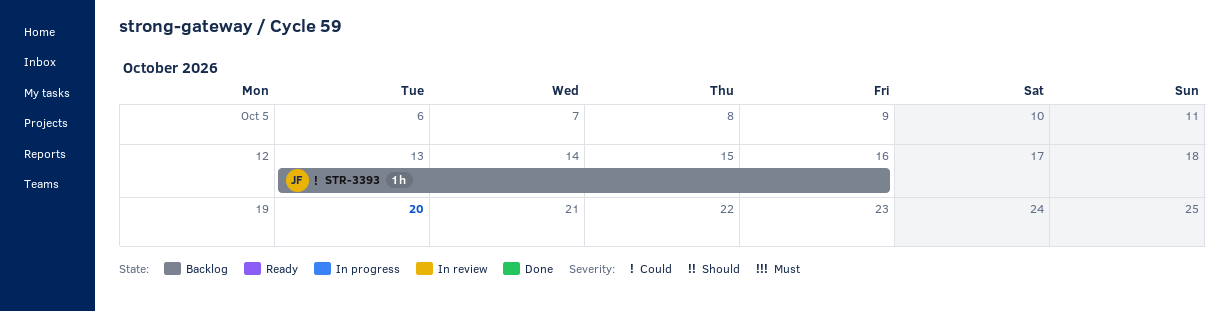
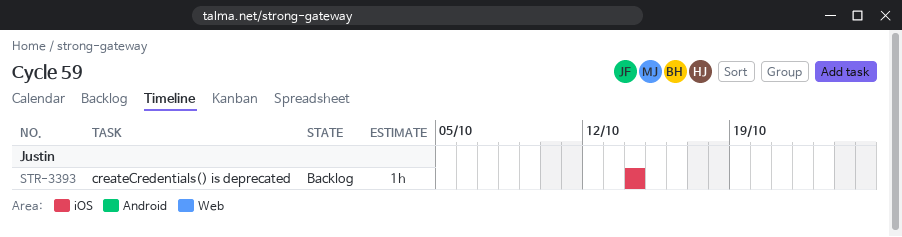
STR-3393, start: Oct 13 -> Oct 14
STR-3393, due: Oct 16 -> Oct 14

